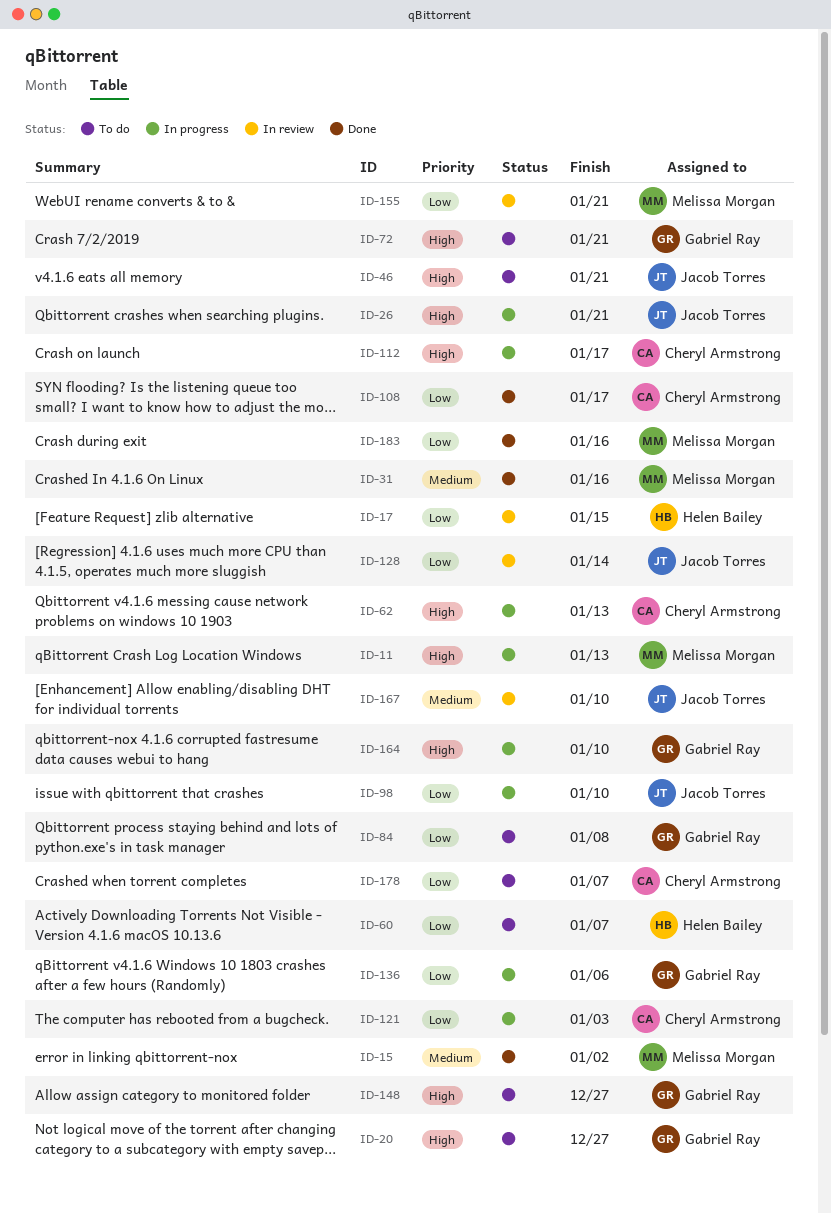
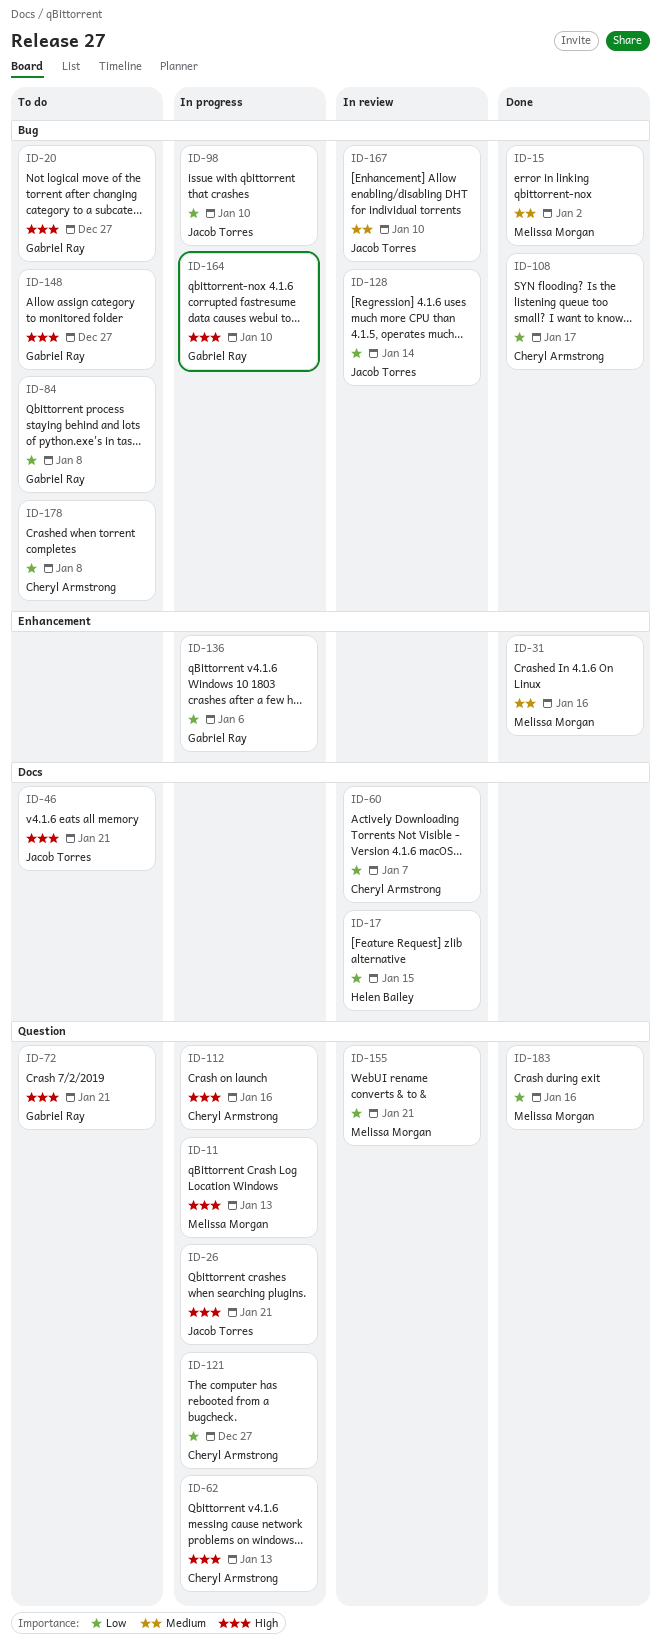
ID-60, status: To do -> In review
ID-60, owner: Helen Bailey -> Cheryl Armstrong
ID-112, due: Jan 17 -> Jan 16
ID-121, due: Jan 3 -> Dec 27
ID-178, due: Jan 7 -> Jan 8

